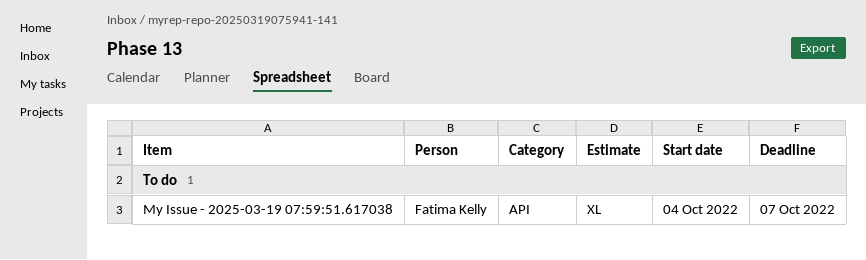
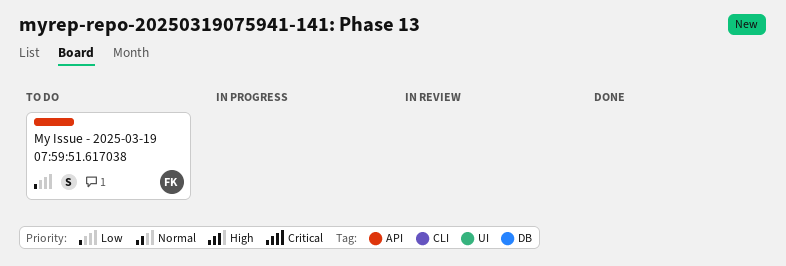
My Issue - 2025-03-19 07:59:51.617038, estimate: XL -> S

